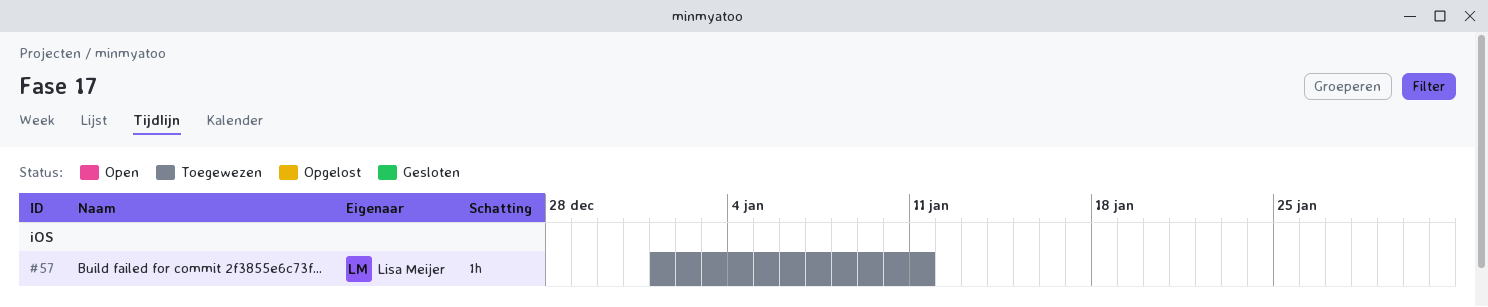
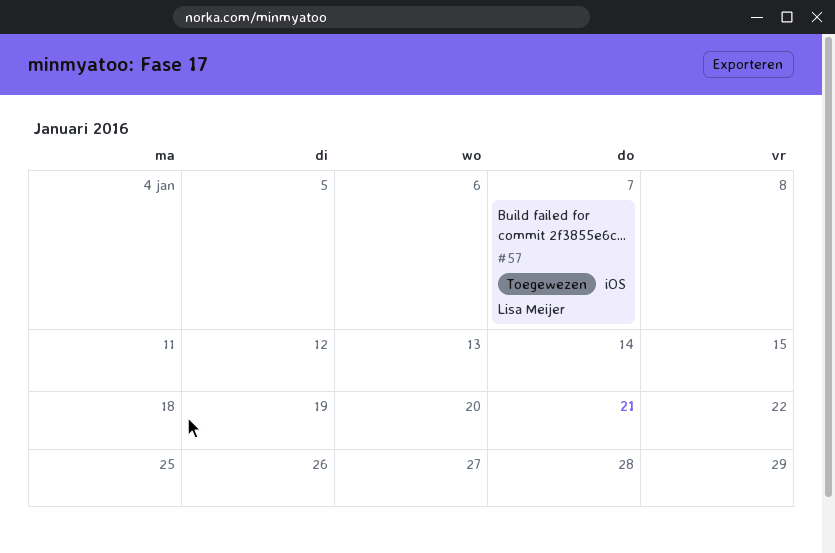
#57, due: Jan 11 -> Jan 7

